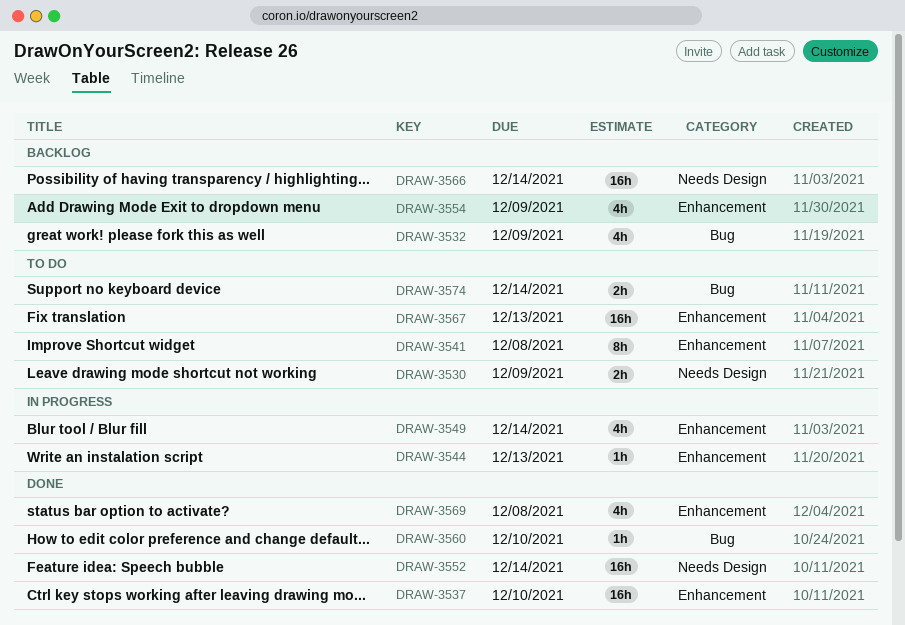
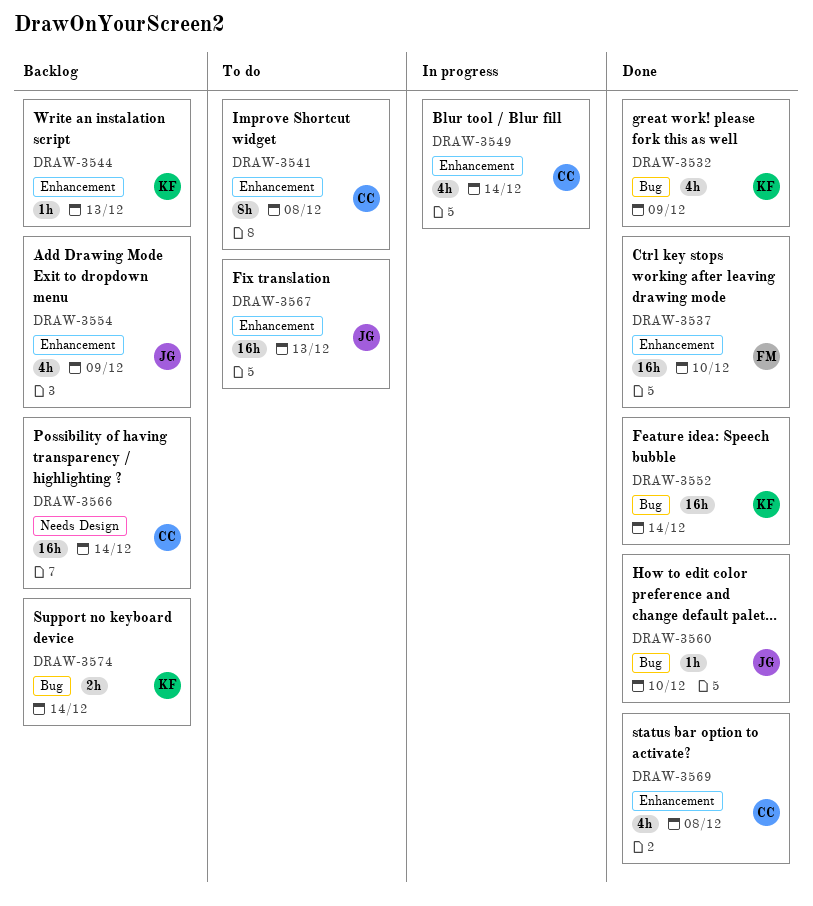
DRAW-3530: present -> none
DRAW-3532, status: Backlog -> Done
DRAW-3544, status: In progress -> Backlog
DRAW-3552, label: Needs Design -> Bug
DRAW-3574, status: To do -> Backlog

